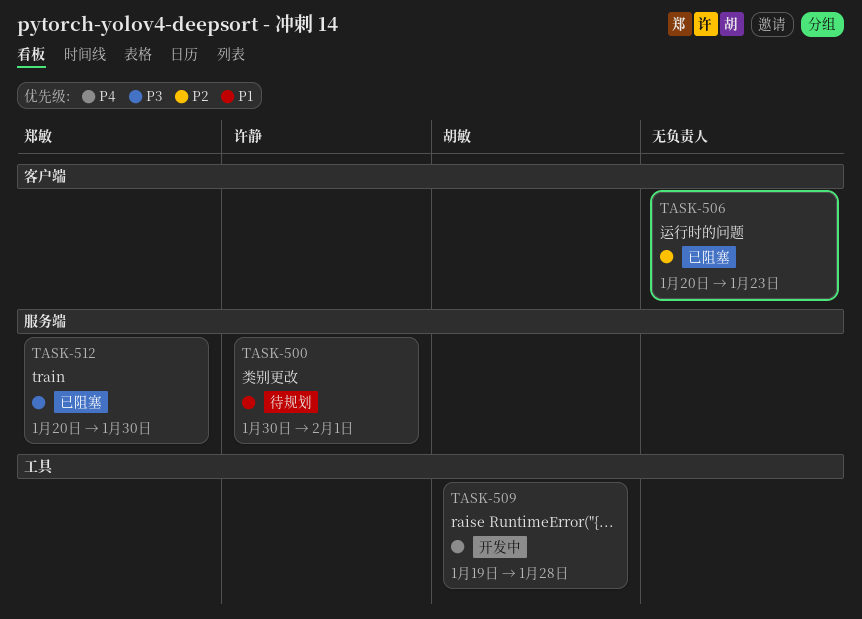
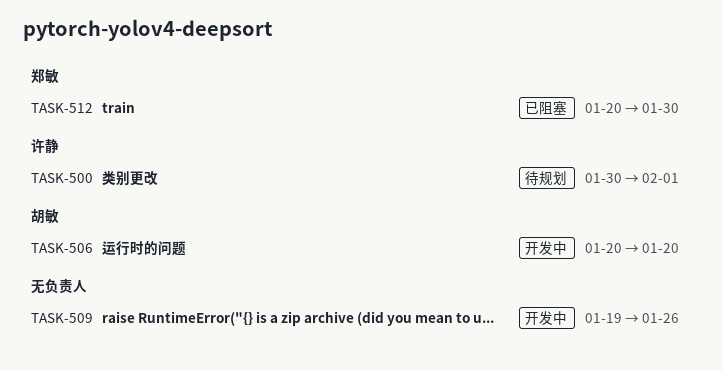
TASK-506, status: 已阻塞 -> 开发中
TASK-506, owner: none -> 胡敏
TASK-506, due: Jan 23 -> Jan 20
TASK-509, owner: 胡敏 -> none
TASK-509, due: Jan 28 -> Jan 26

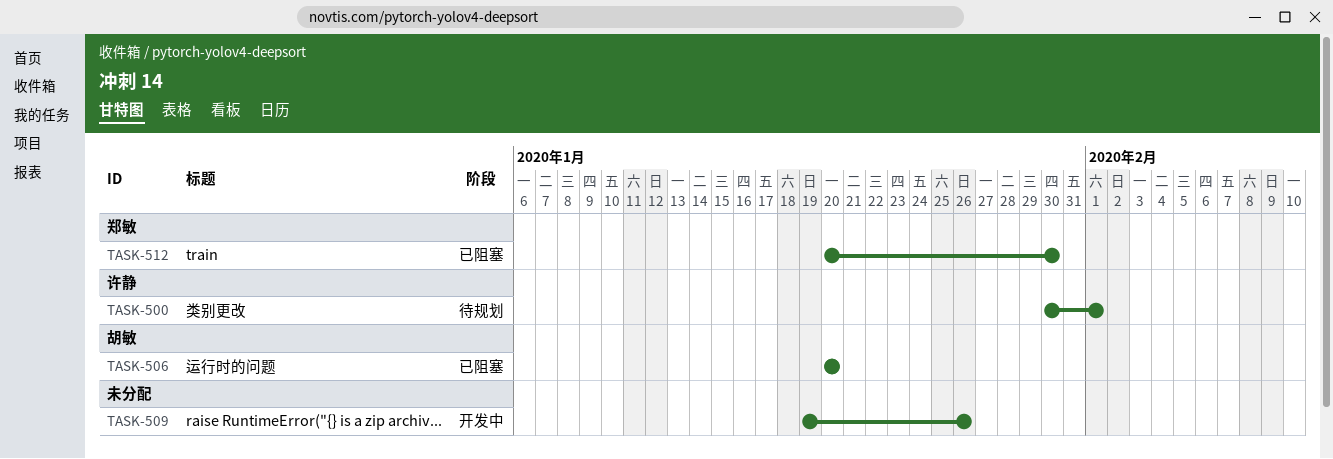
TASK-506, status: 开发中 -> 已阻塞

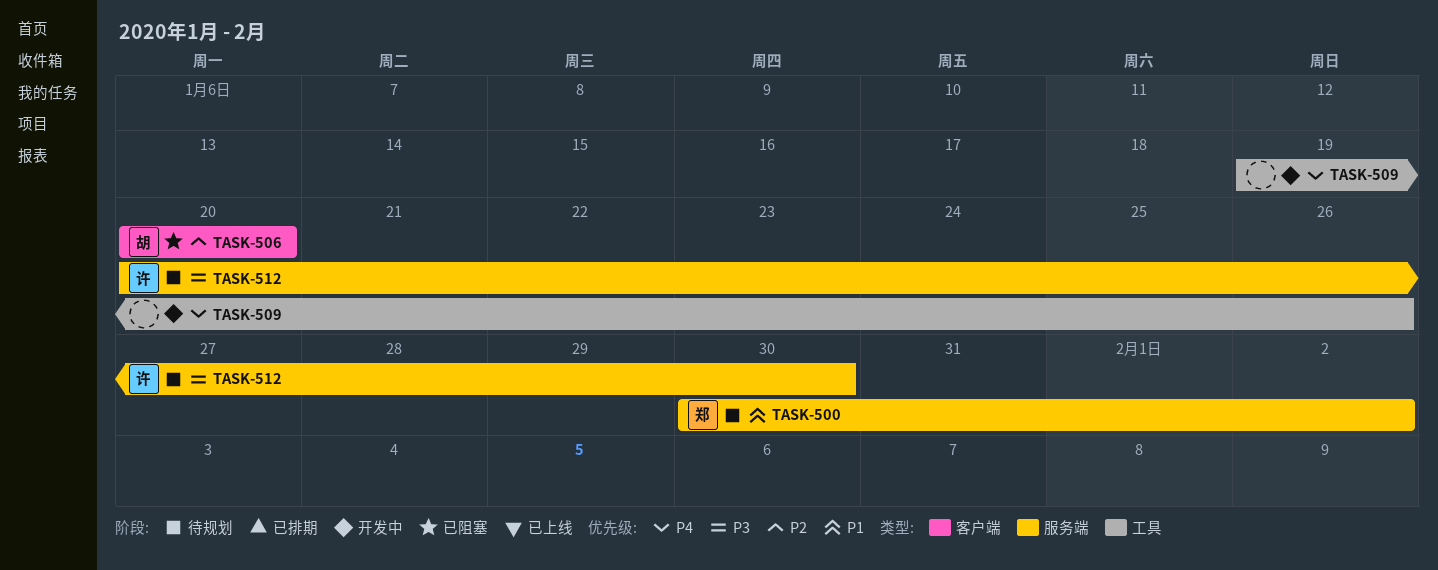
TASK-500, owner: 许静 -> 郑敏
TASK-500, due: Feb 1 -> Feb 2
TASK-512, status: 已阻塞 -> 待规划
TASK-512, owner: 郑敏 -> 许静

